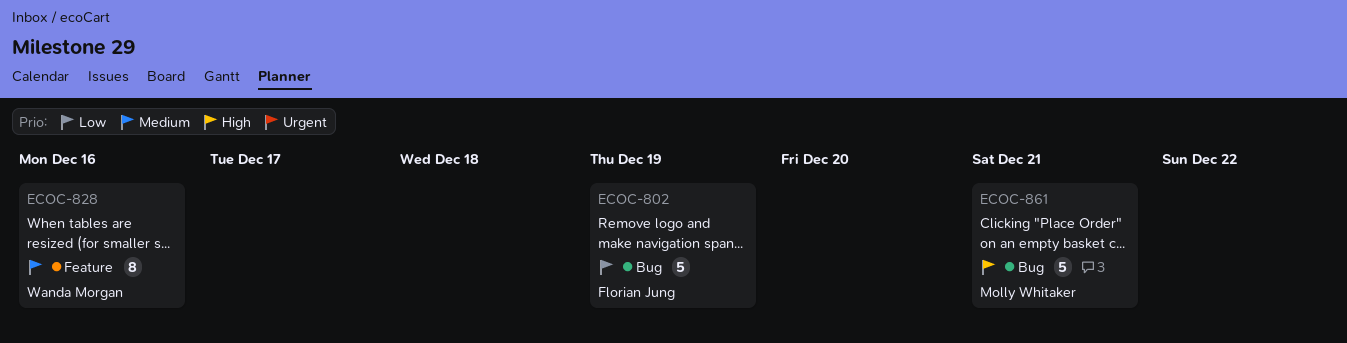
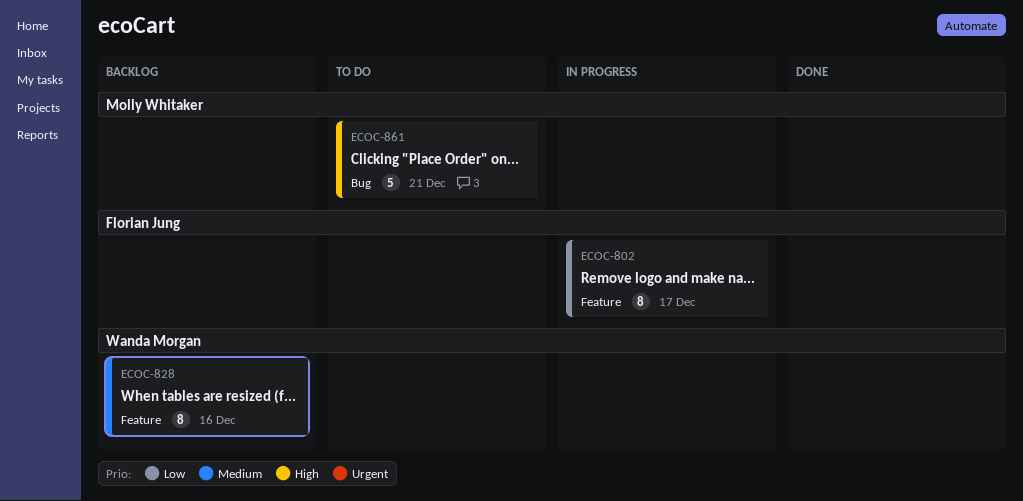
ECOC-802, label: Bug -> Feature
ECOC-802, estimate: 5 -> 8
ECOC-802, due: Dec 19 -> Dec 17

